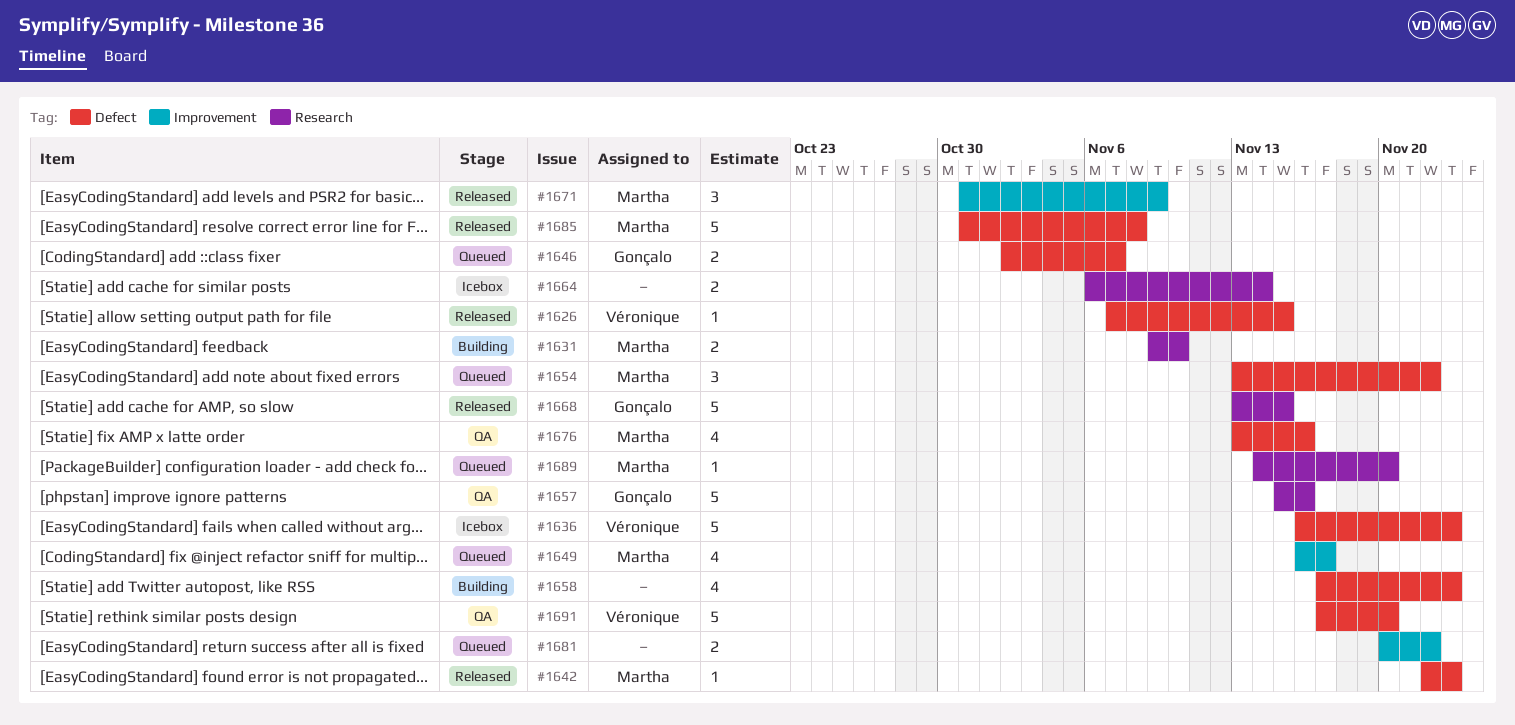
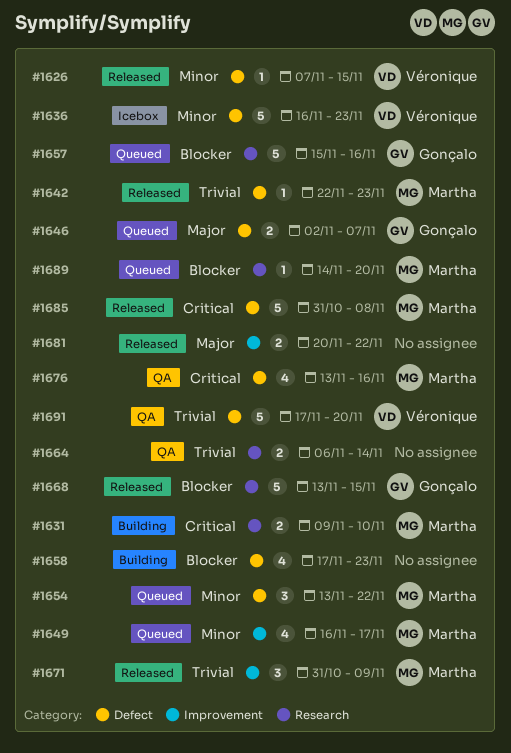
#1657, status: QA -> Queued
#1664, status: Icebox -> QA
#1681, status: Queued -> Released

